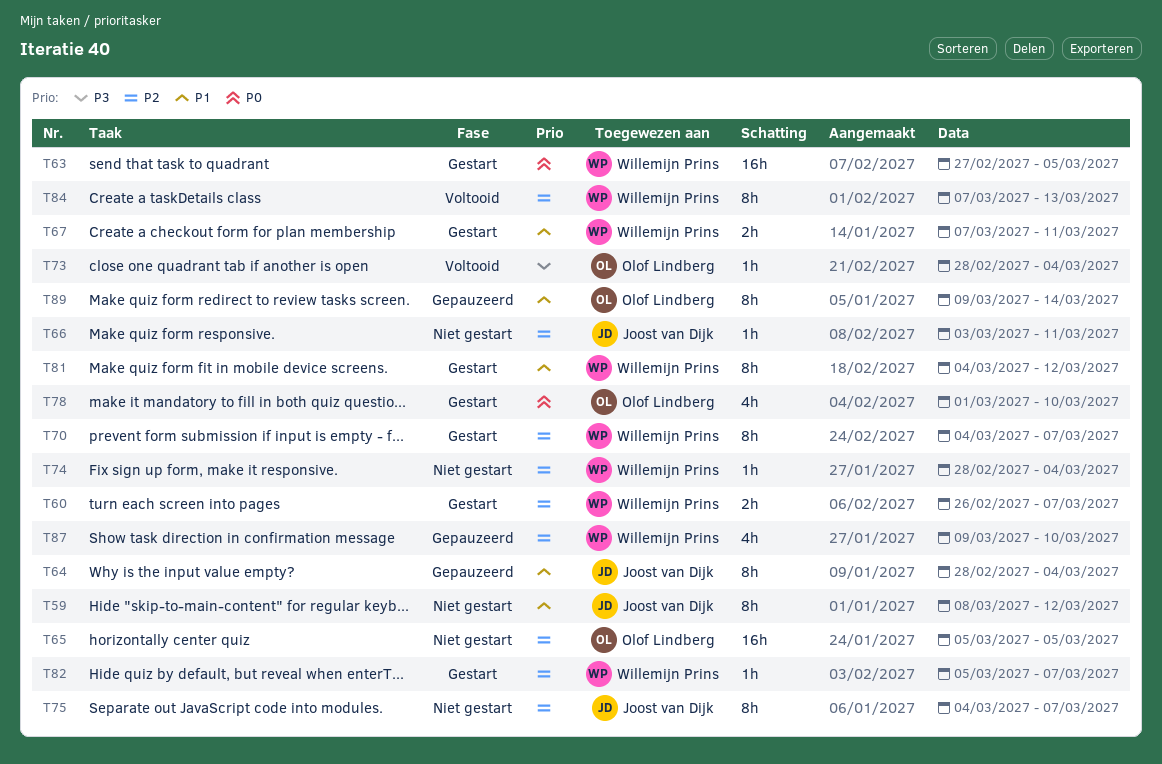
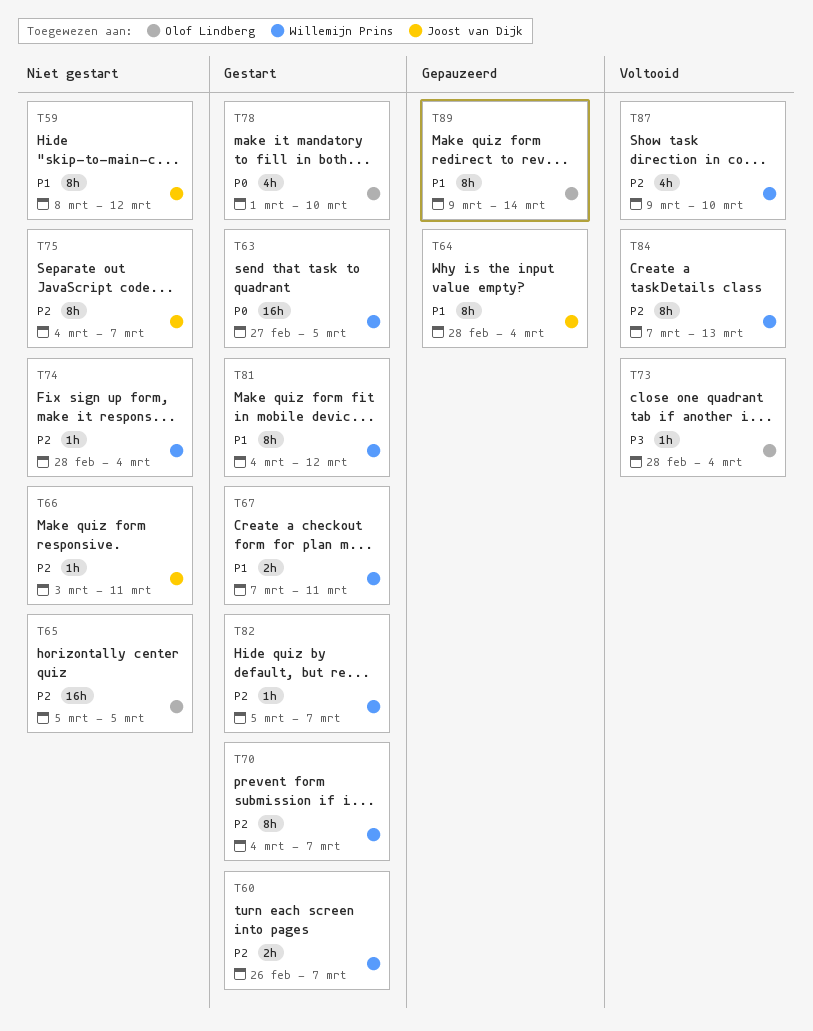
T87, status: Gepauzeerd -> Voltooid

